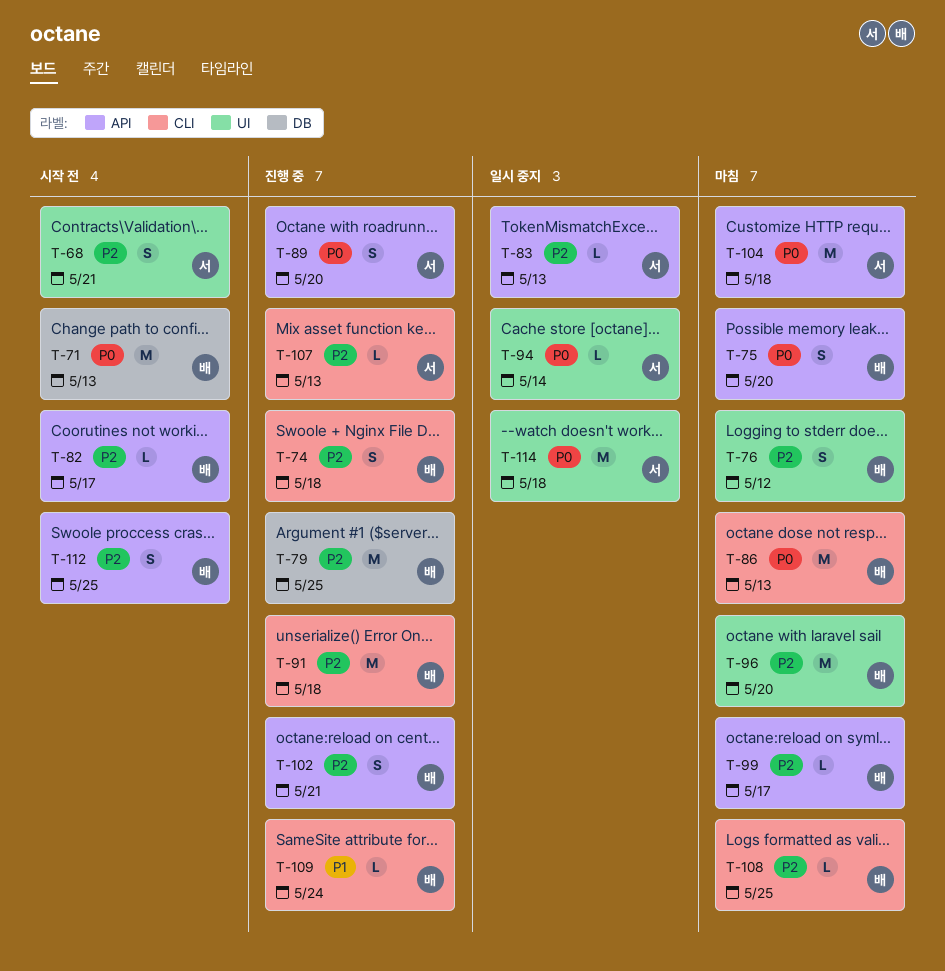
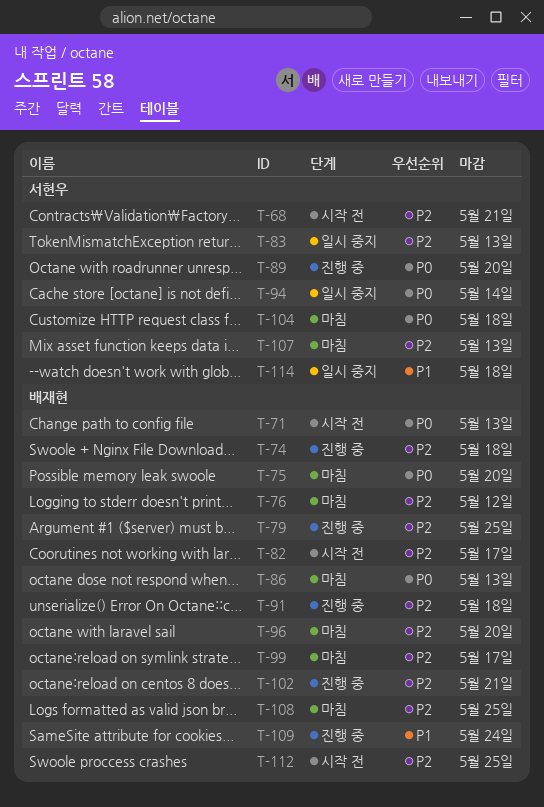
T-107, status: 진행 중 -> 마침
T-114, priority: P0 -> P1

